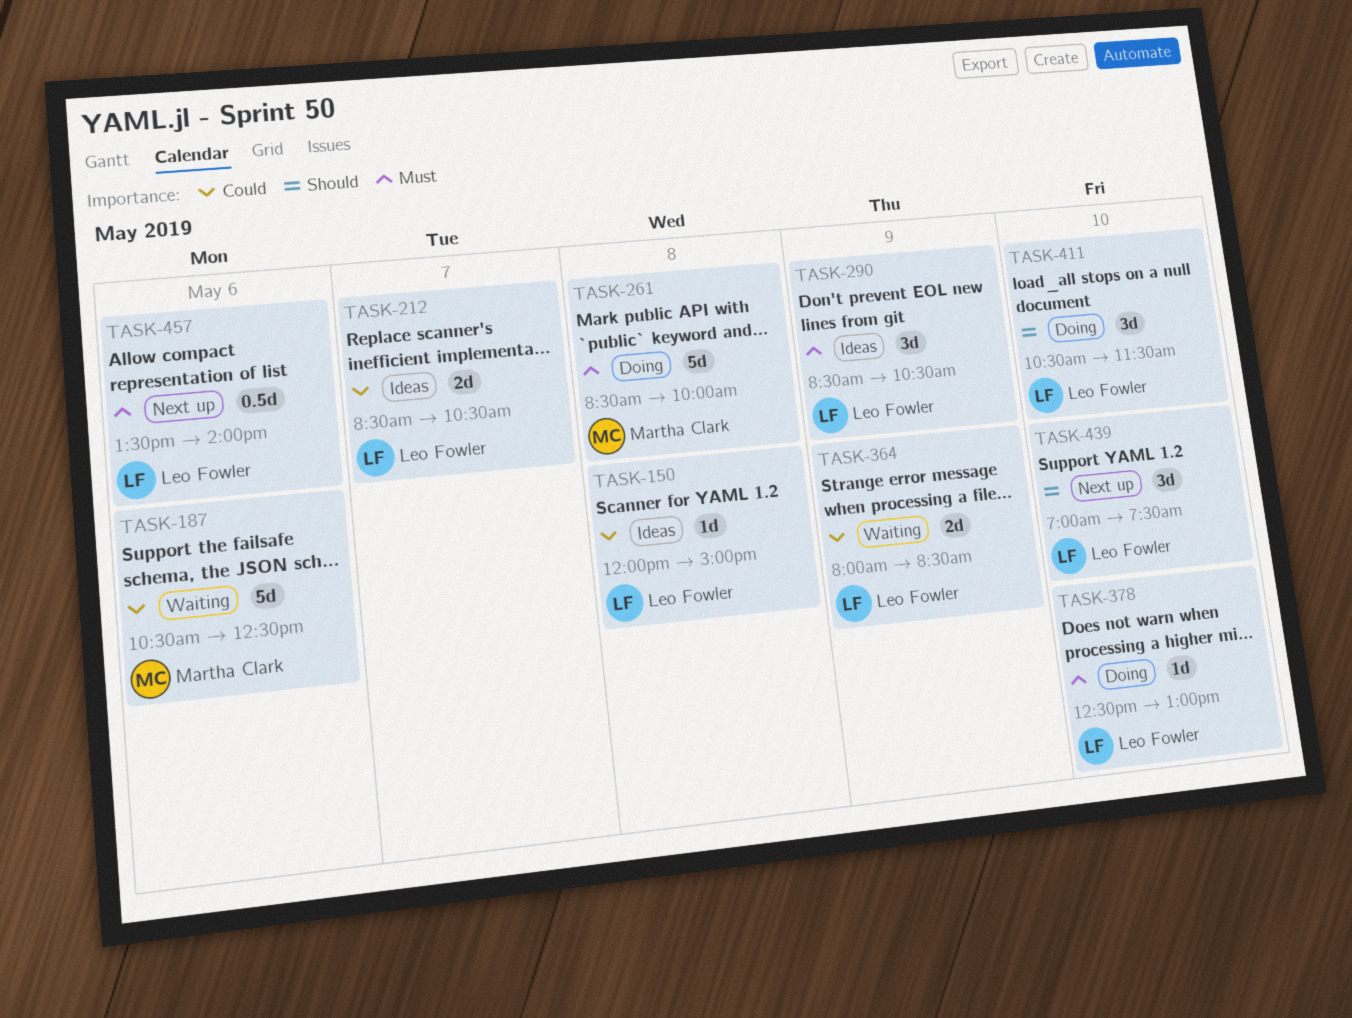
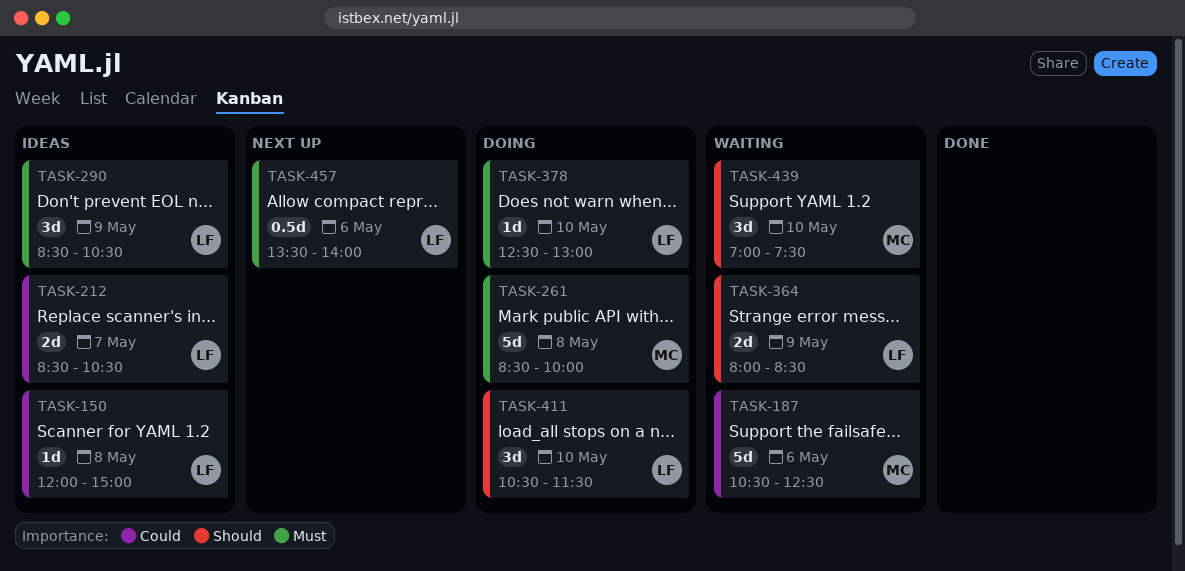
TASK-364, priority: Could -> Should
TASK-439, status: Next up -> Waiting
TASK-439, owner: Leo Fowler -> Martha Clark

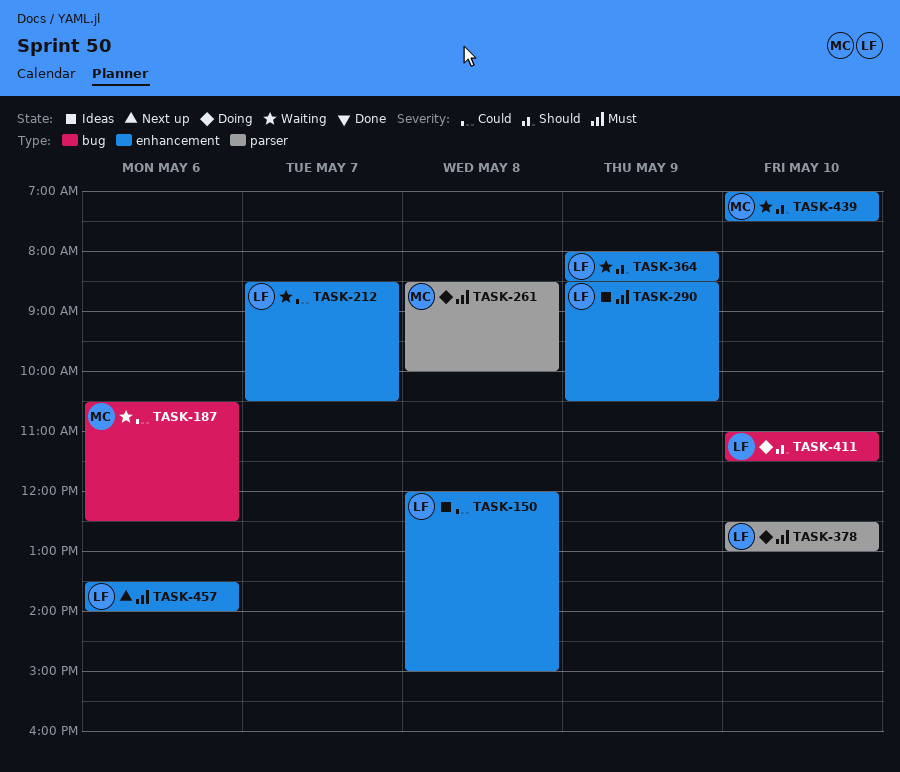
TASK-212, status: Ideas -> Waiting
TASK-411, begins: 10:30 -> 11:00

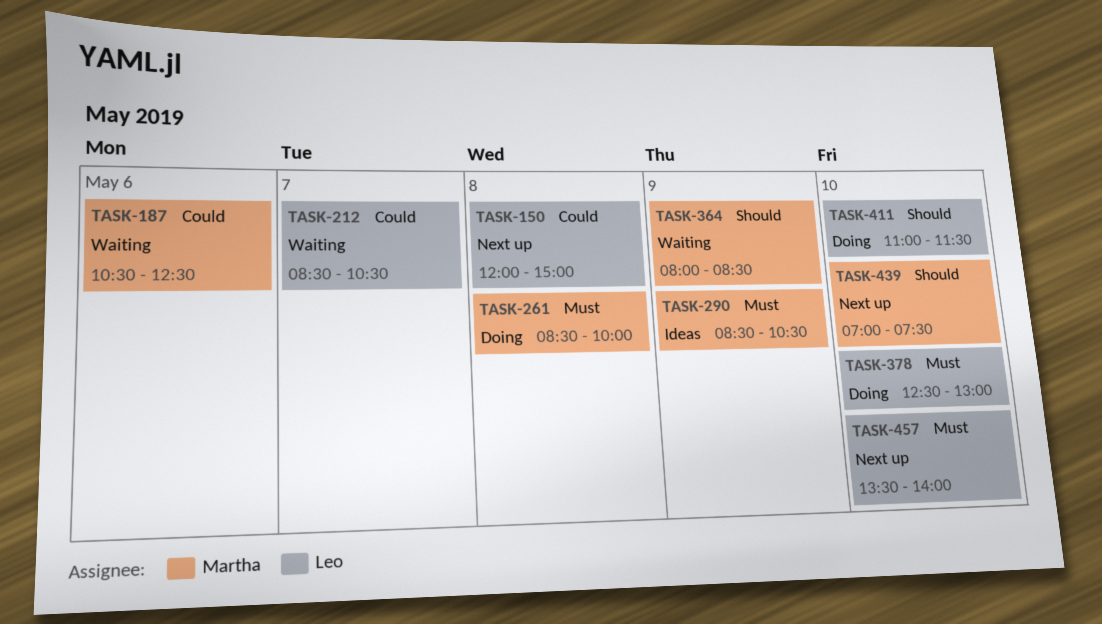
TASK-150, status: Ideas -> Next up
TASK-290, owner: Leo -> Martha
TASK-364, owner: Leo -> Martha
TASK-439, status: Waiting -> Next up
TASK-457, day: May 6 -> May 10

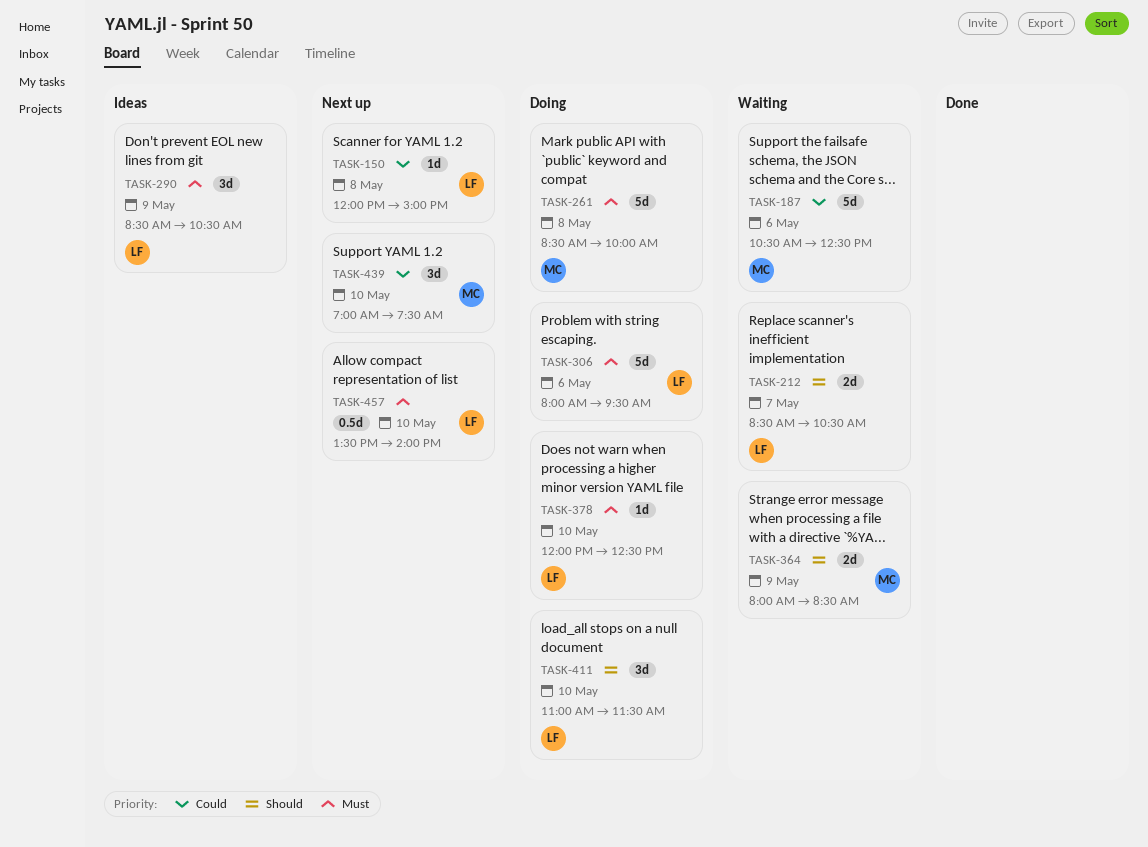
TASK-212, priority: Could -> Should
TASK-290, owner: Martha -> Leo
TASK-306: none -> present
TASK-378, begins: 12:30 -> 12:00
TASK-378, ends: 13:00 -> 12:30
TASK-439, priority: Should -> Could

